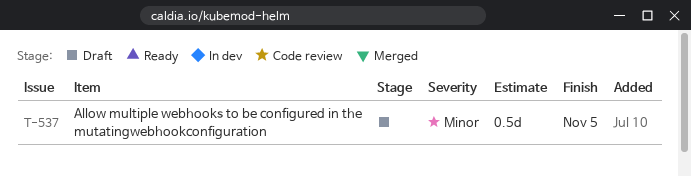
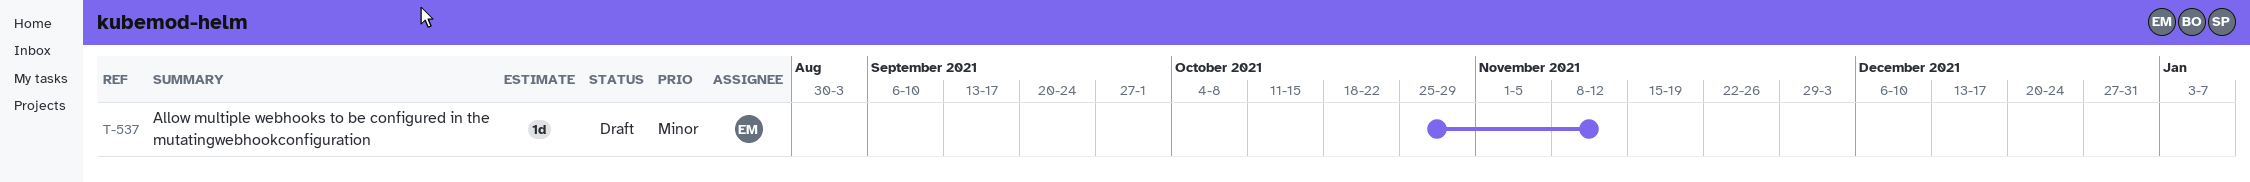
T-537, estimate: 0.5d -> 1d
T-537, due: Nov 5 -> Nov 12

